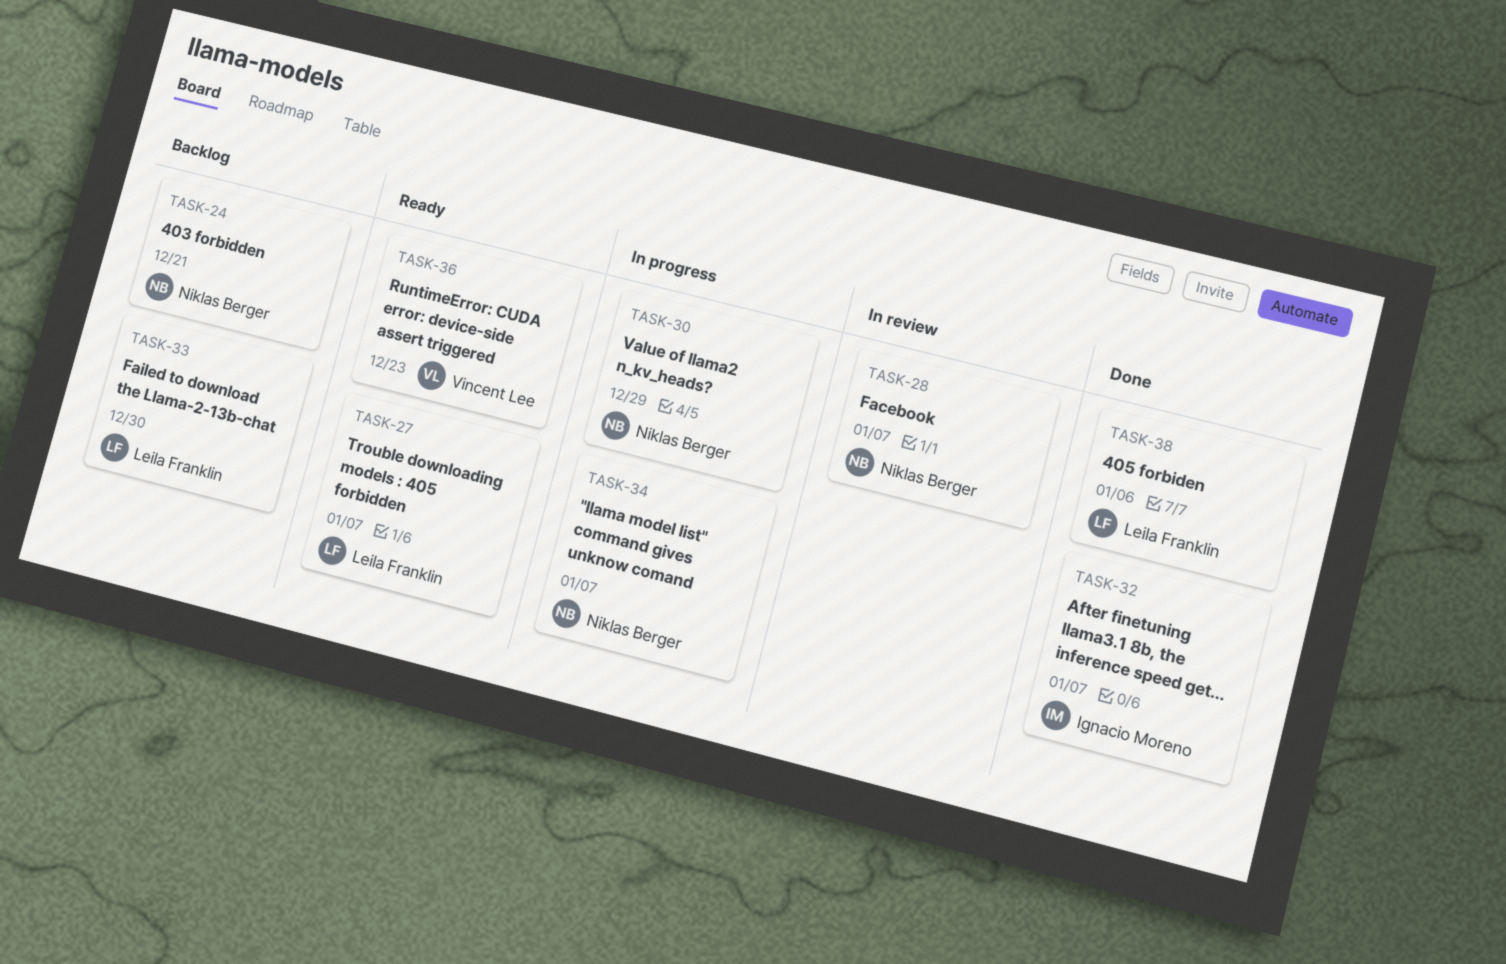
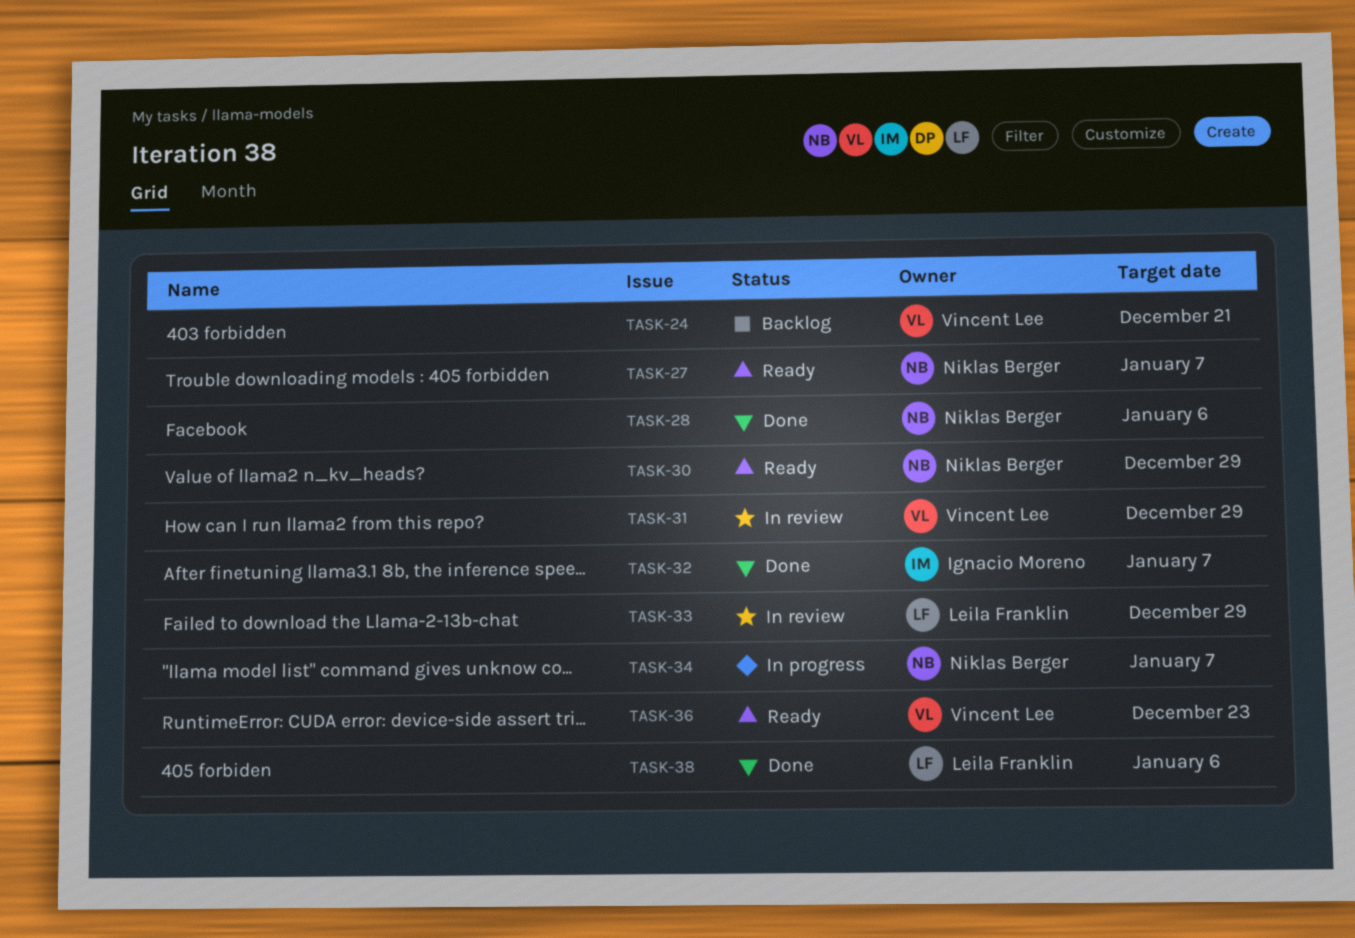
TASK-24, owner: Niklas Berger -> Vincent Lee
TASK-27, owner: Leila Franklin -> Niklas Berger
TASK-28, status: In review -> Done
TASK-28, due: Jan 7 -> Jan 6
TASK-30, status: In progress -> Ready
TASK-31: none -> present
TASK-33, status: Backlog -> In review
TASK-33, due: Dec 30 -> Dec 29

